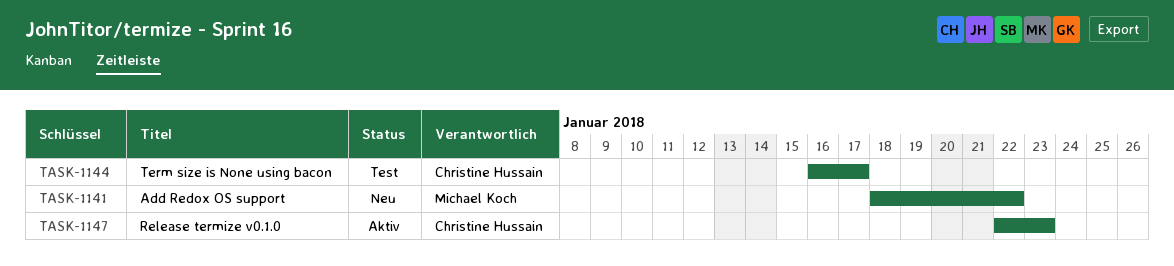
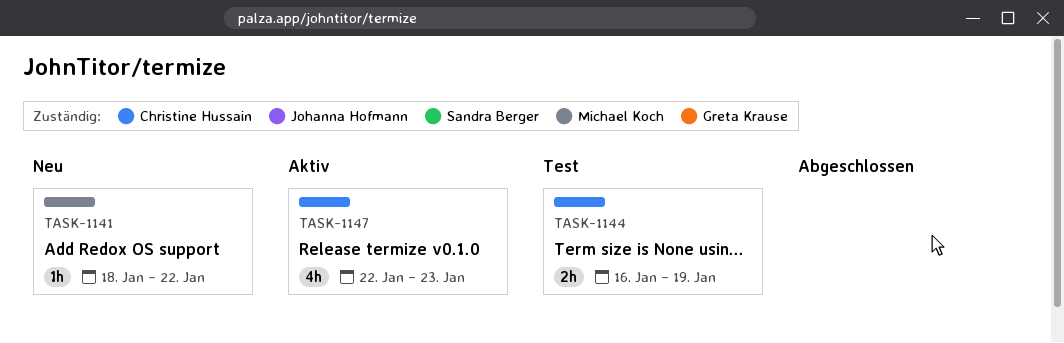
TASK-1144, due: Jan 17 -> Jan 19

